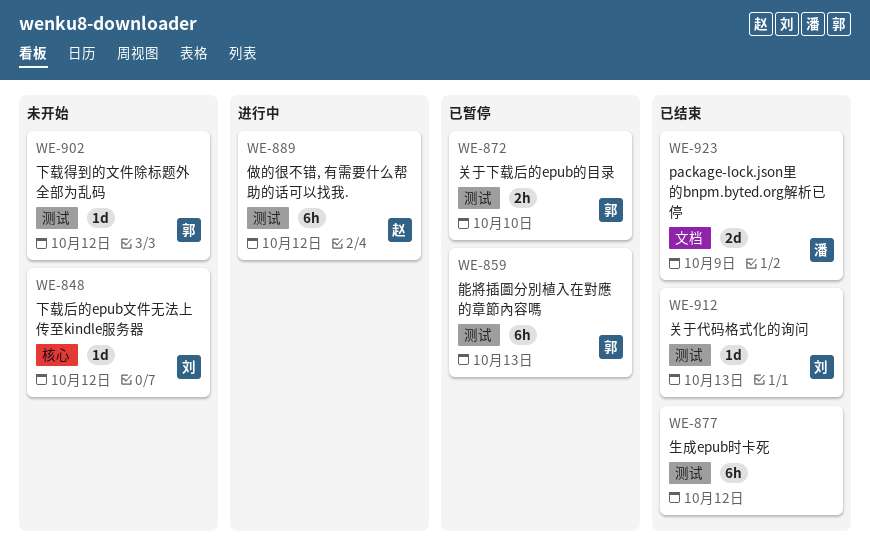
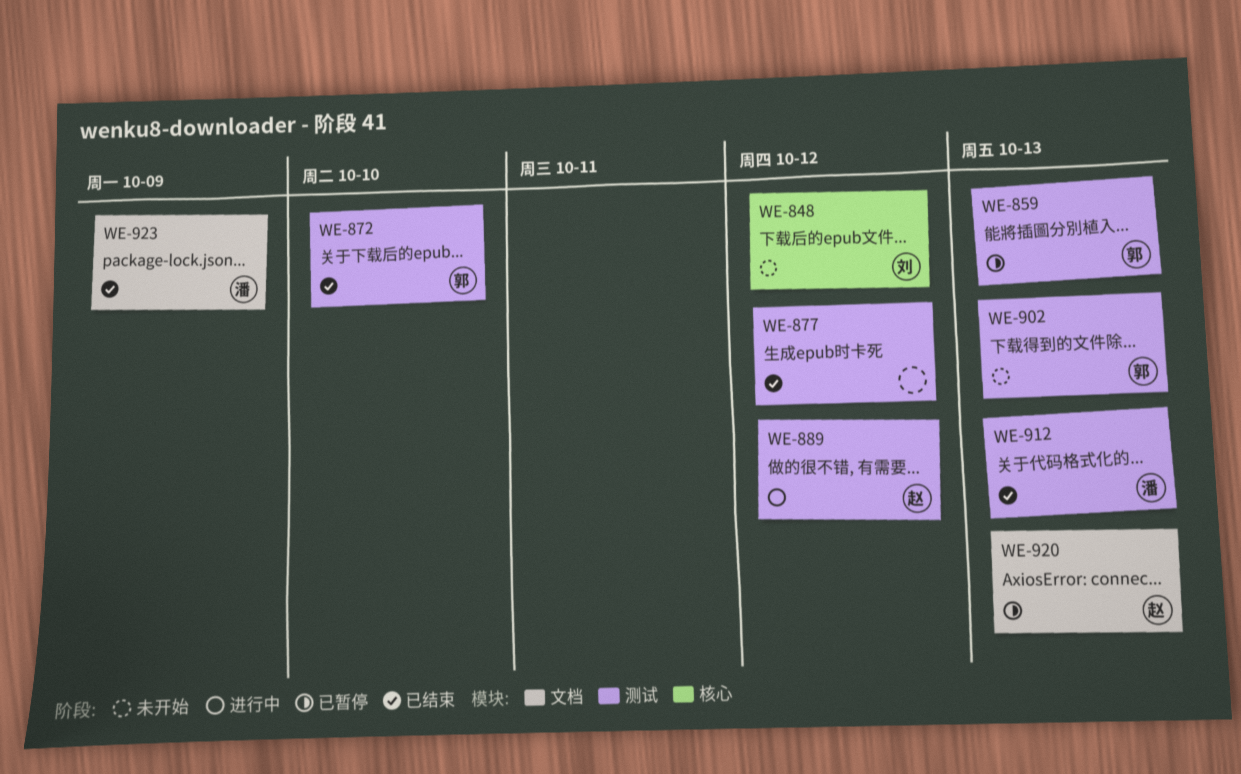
WE-872, status: 已暂停 -> 已结束
WE-902, due: Oct 12 -> Oct 13
WE-912, owner: 刘 -> 潘
WE-920: none -> present

